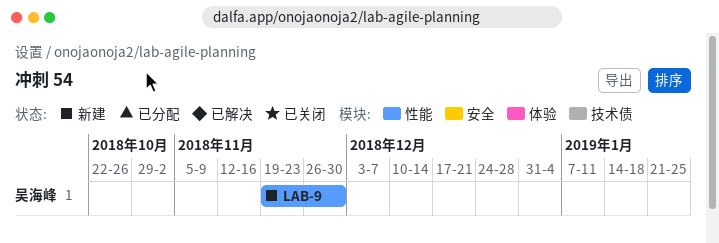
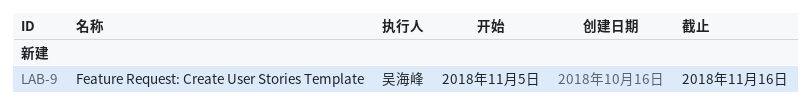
LAB-9, start: Nov 19 -> Nov 5
LAB-9, due: Nov 30 -> Nov 16

